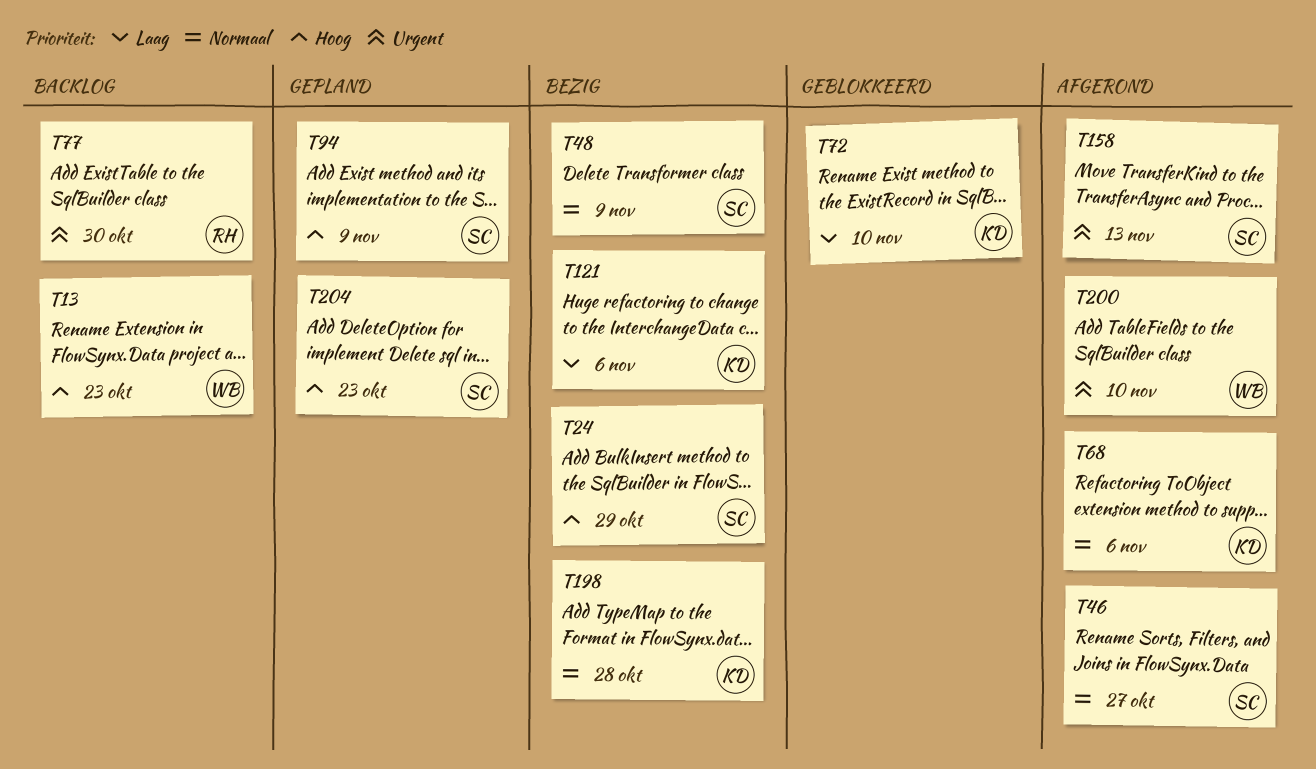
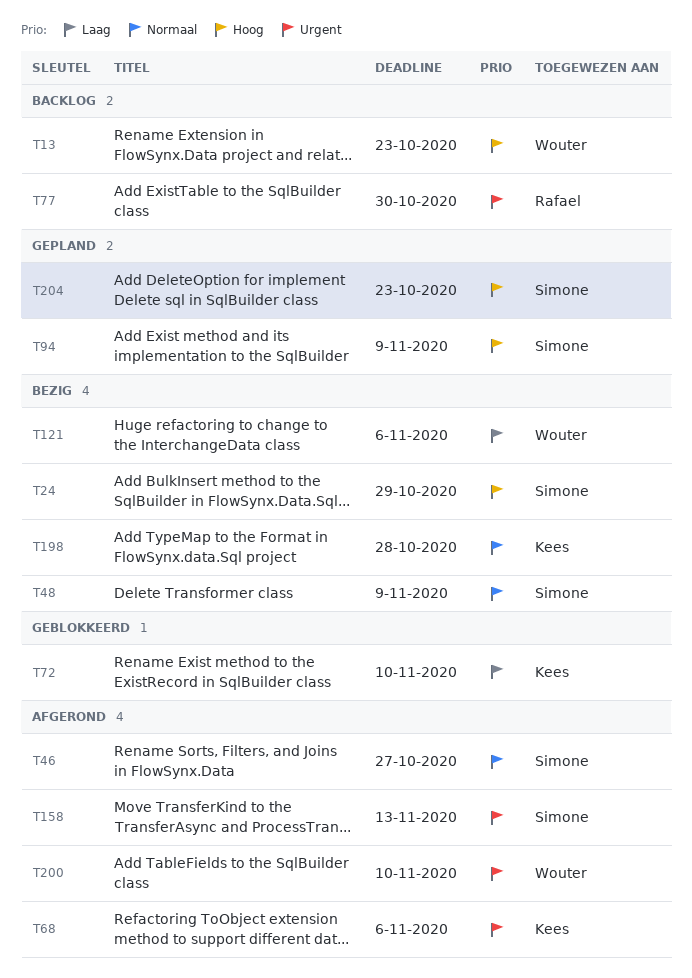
T68, priority: Normaal -> Urgent
T121, owner: Kees -> Wouter

